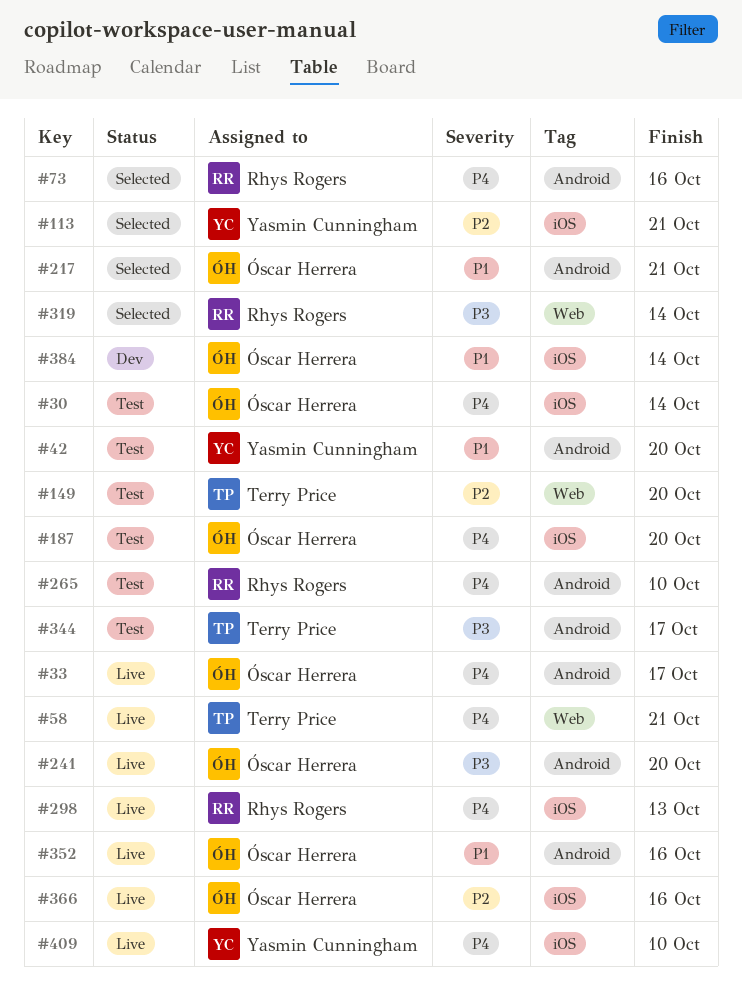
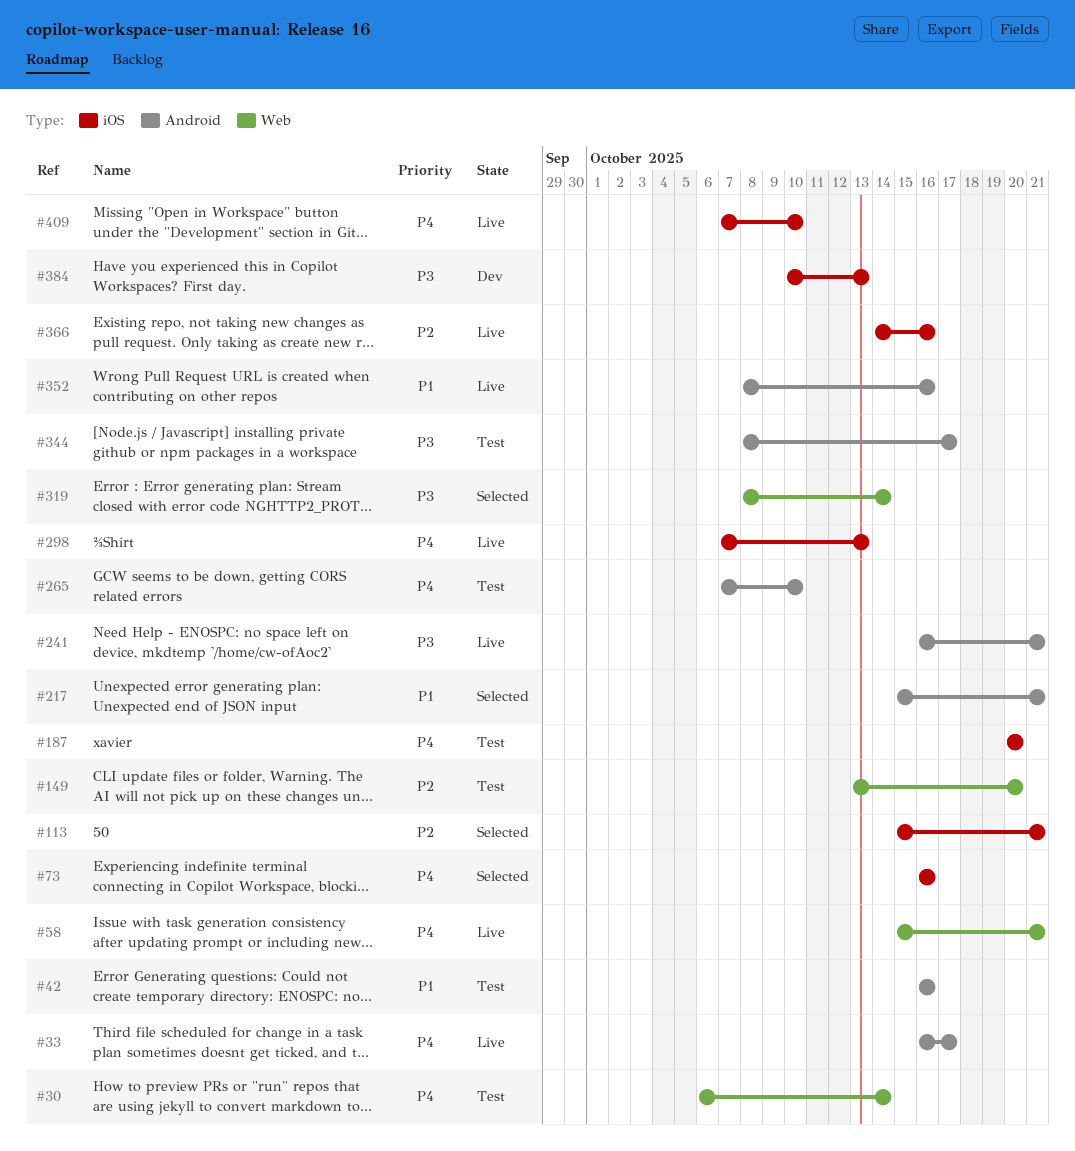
#30, label: iOS -> Web
#42, due: Oct 20 -> Oct 16
#73, label: Android -> iOS
#241, due: Oct 20 -> Oct 21
#384, priority: P1 -> P3
#384, due: Oct 14 -> Oct 13

